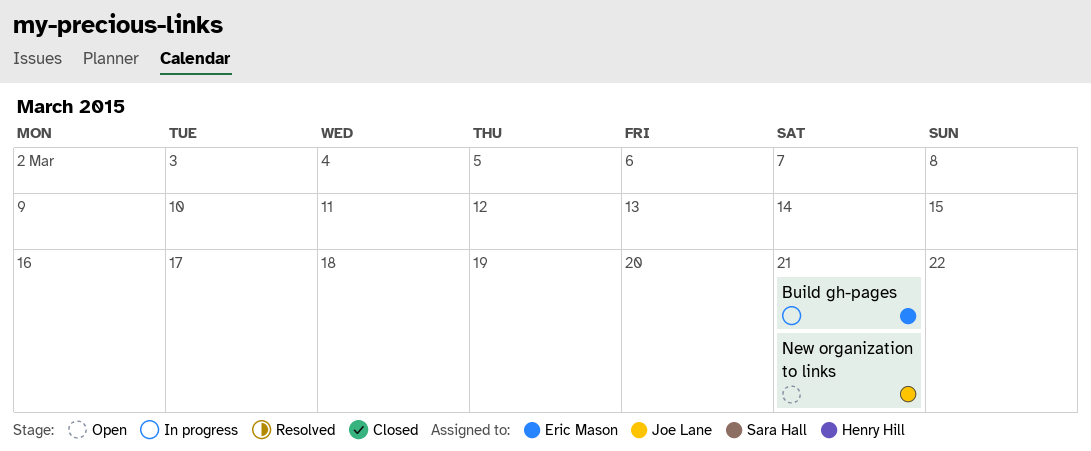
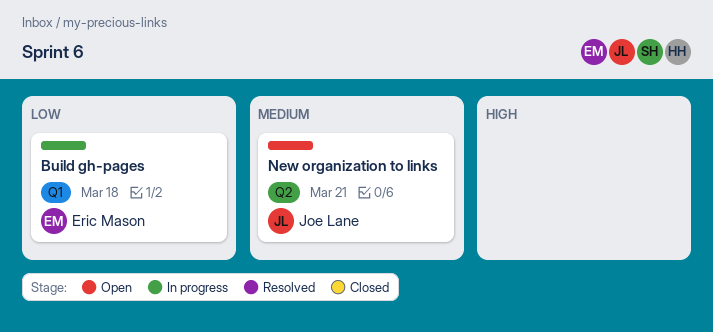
Build gh-pages, due: Mar 21 -> Mar 18

